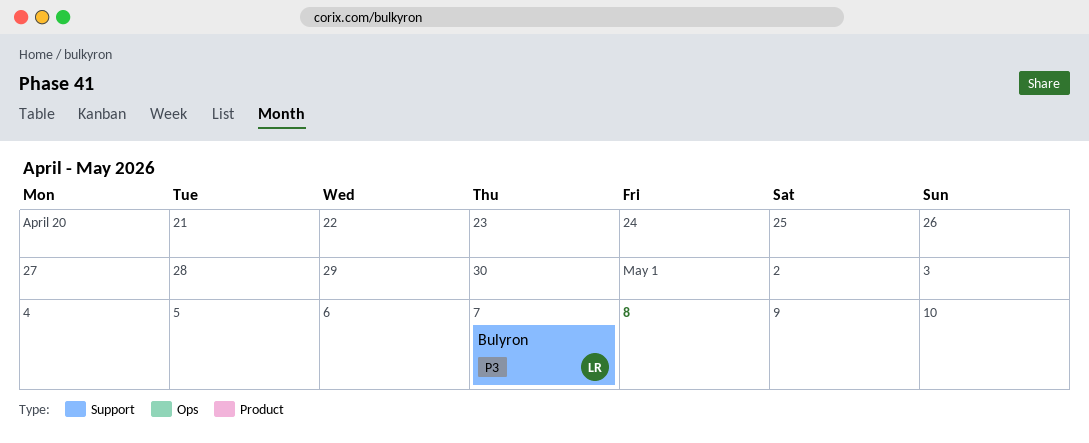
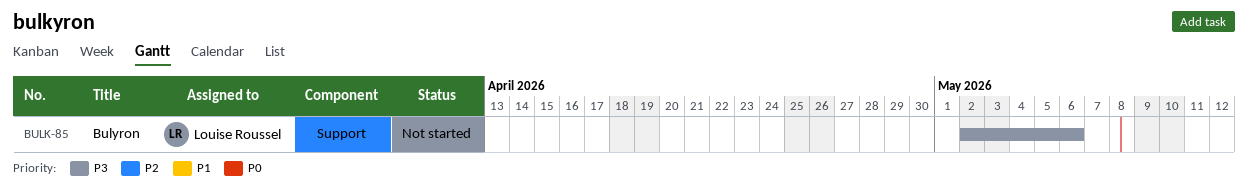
Bulyron, due: May 7 -> May 6

